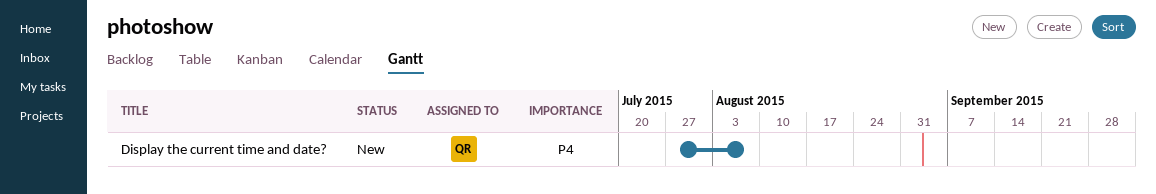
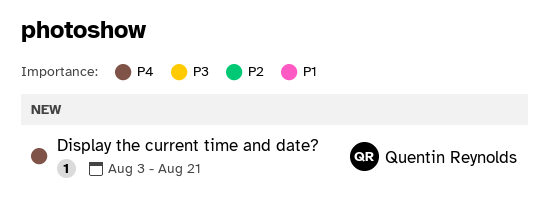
Display the current time and date?, start: Jul 27 -> Aug 3
Display the current time and date?, due: Aug 7 -> Aug 21

